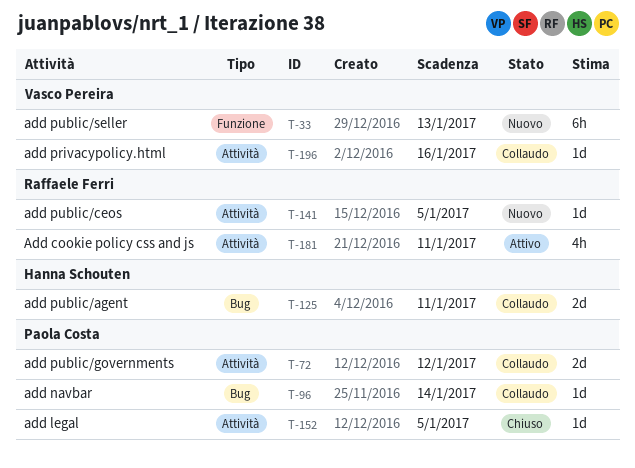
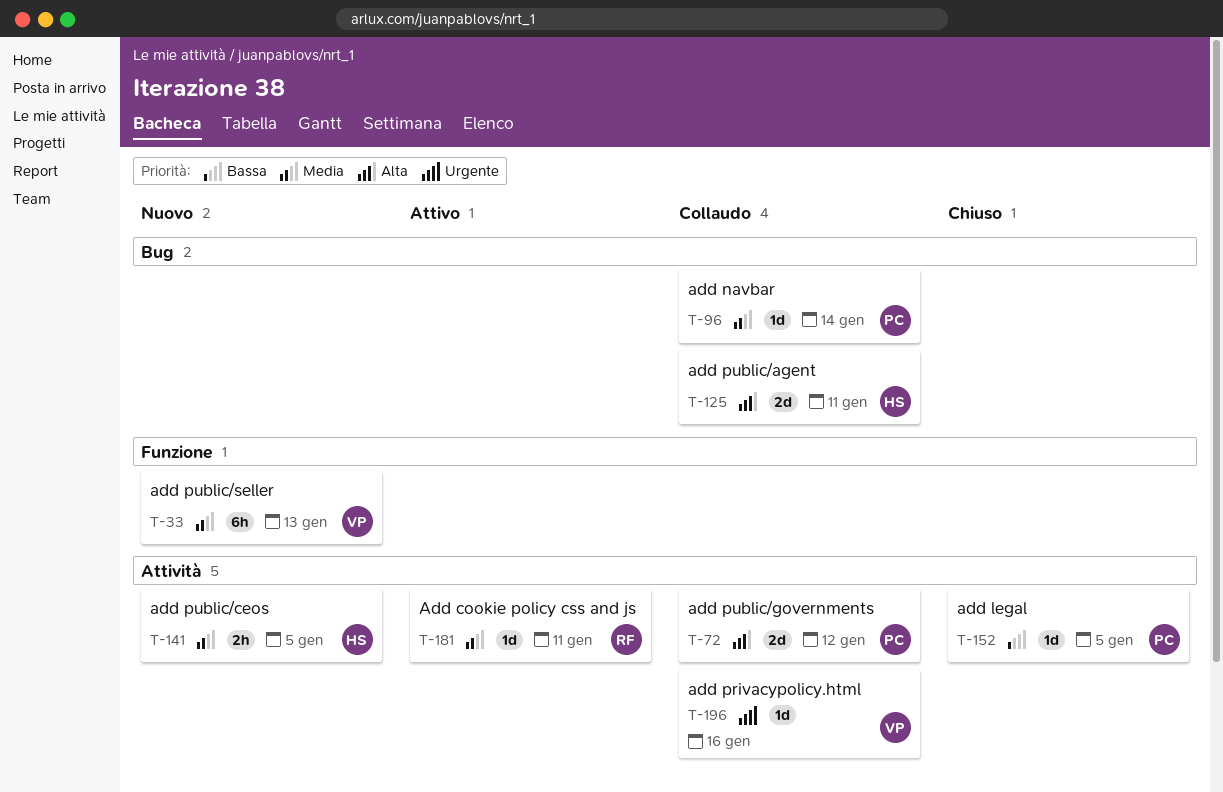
T-141, owner: Raffaele Ferri -> Hanna Schouten
T-141, estimate: 1d -> 2h
T-181, estimate: 4h -> 1d

